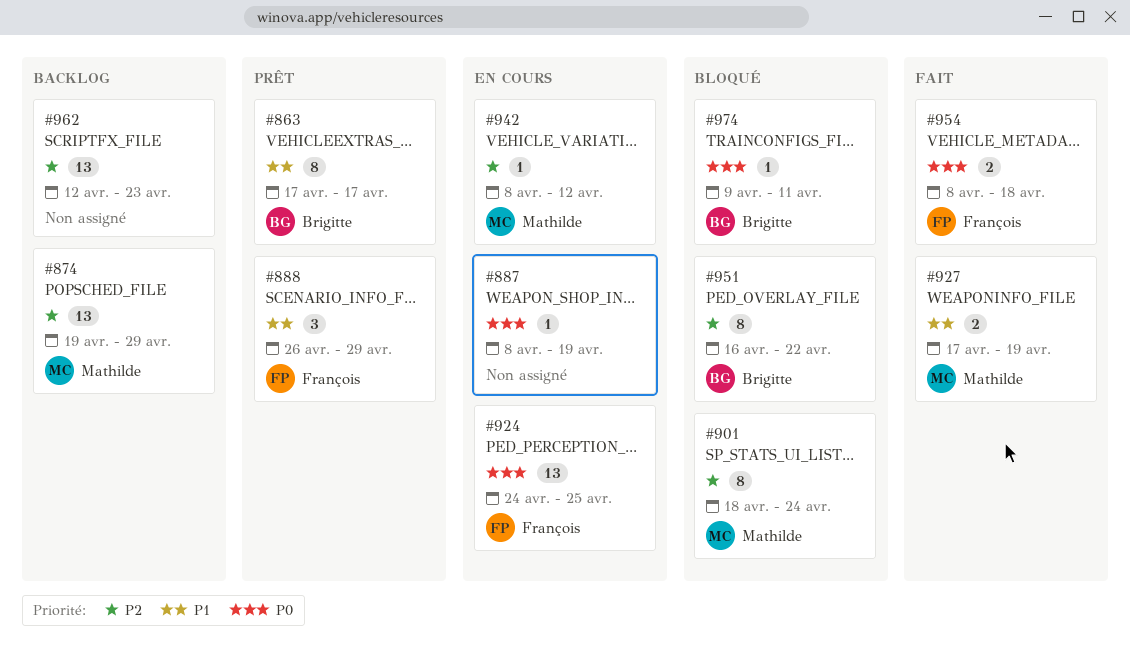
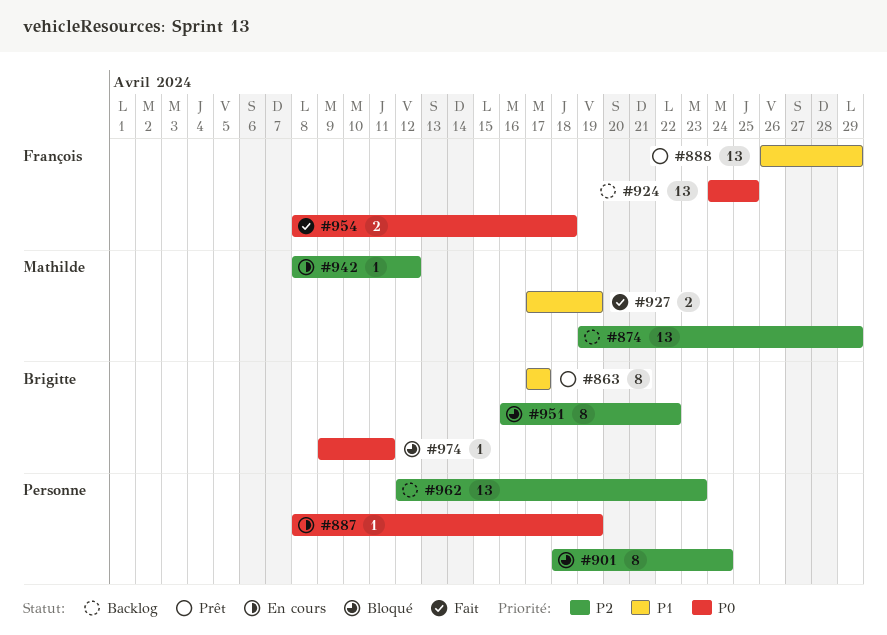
#888, estimate: 3 -> 13
#901, owner: Mathilde -> none
#924, status: En cours -> Backlog

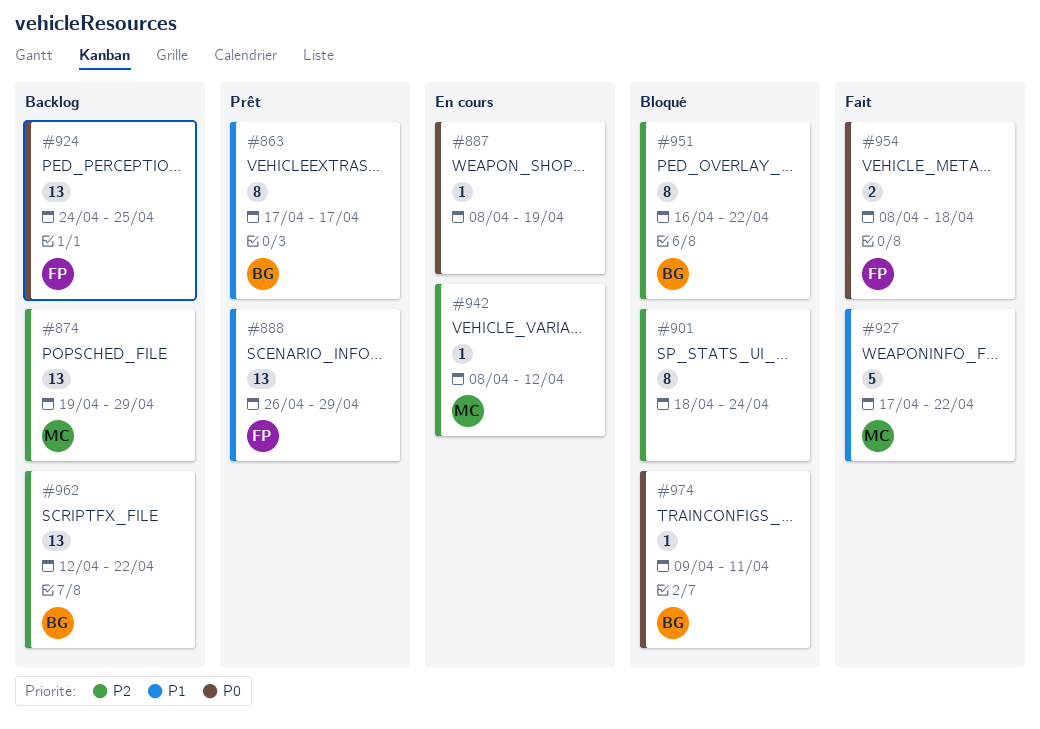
#927, estimate: 2 -> 5
#927, due: Apr 19 -> Apr 22
#962, owner: none -> Brigitte
#962, due: Apr 23 -> Apr 22

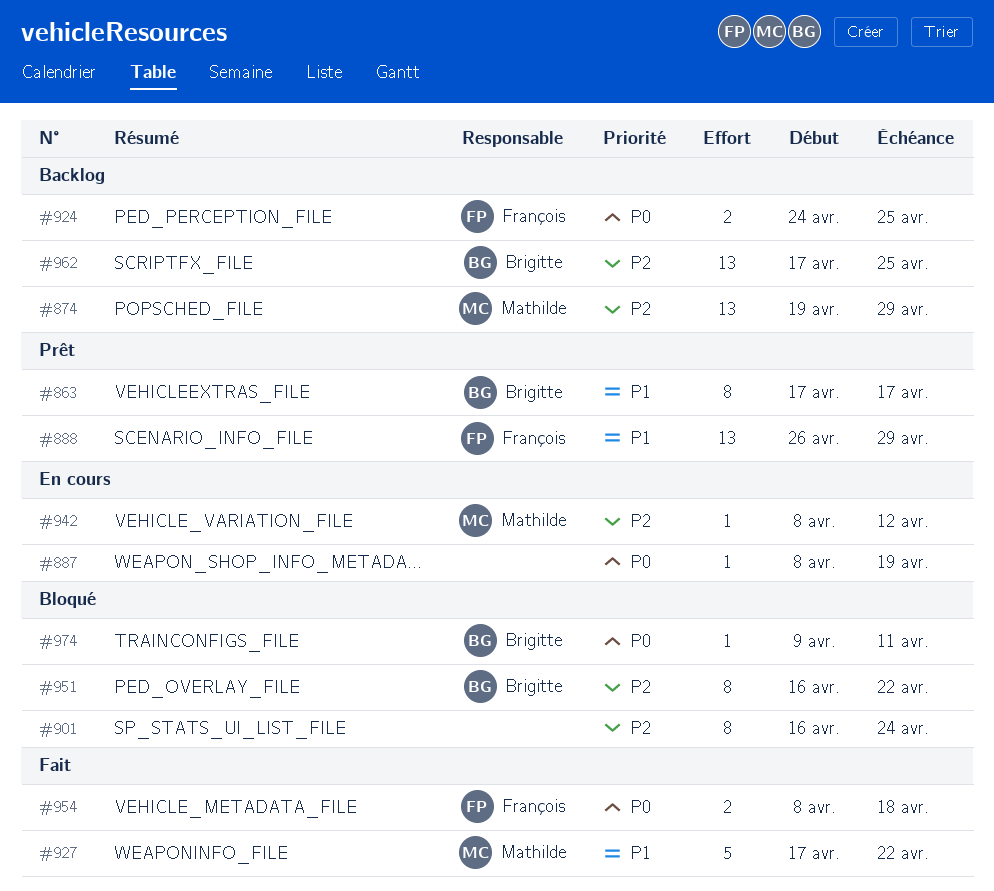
#901, start: Apr 18 -> Apr 16
#924, estimate: 13 -> 2
#962, start: Apr 12 -> Apr 17
#962, due: Apr 22 -> Apr 25

